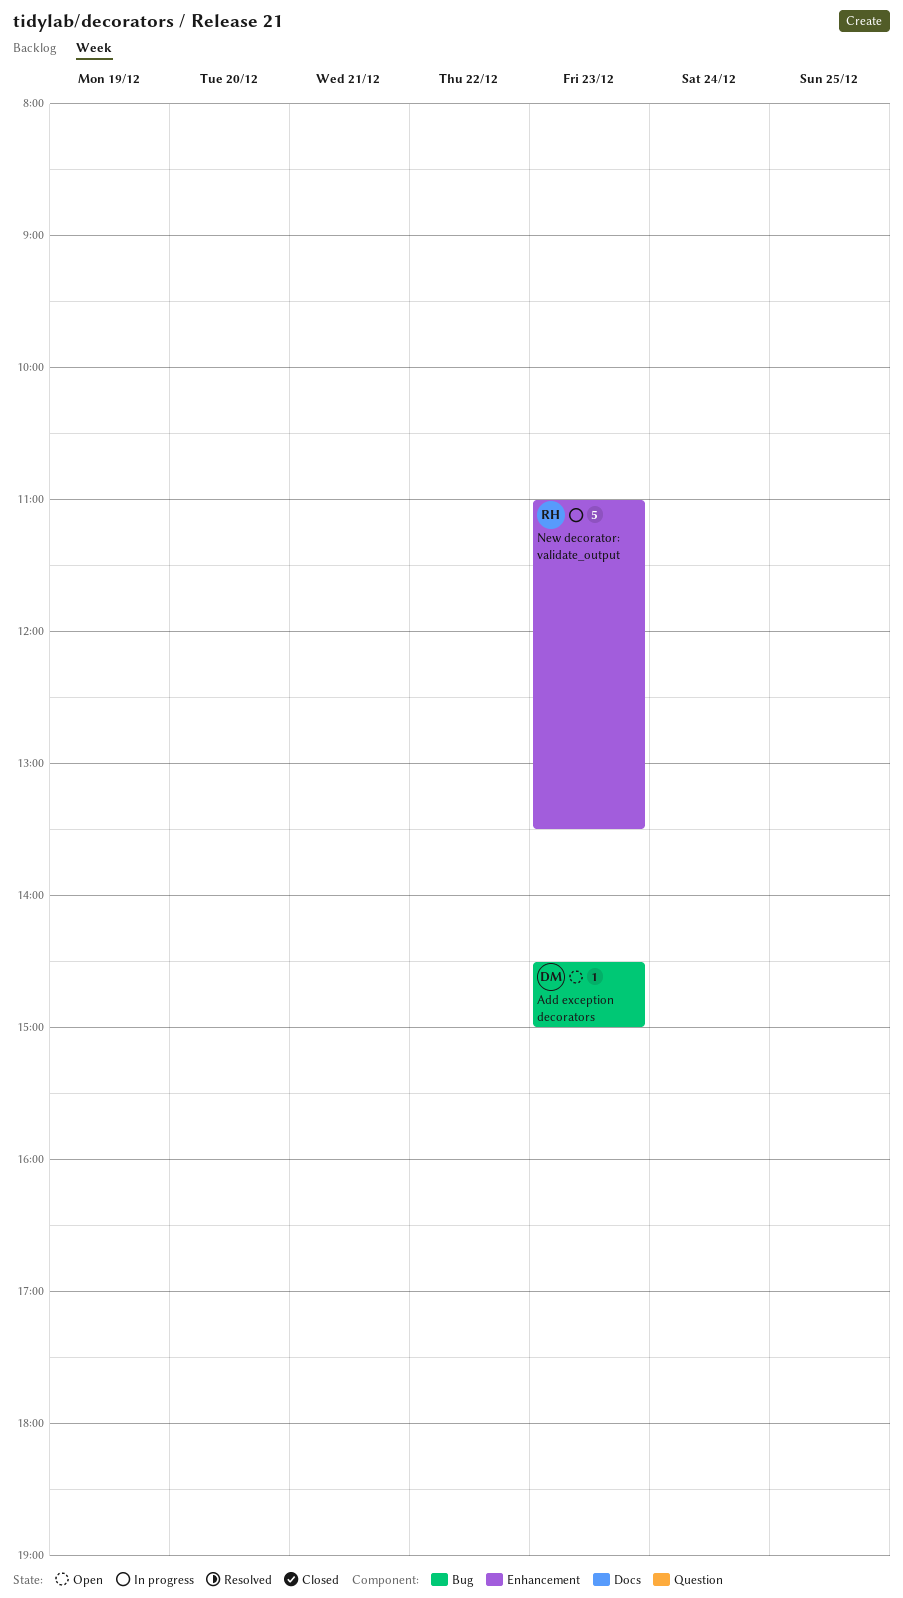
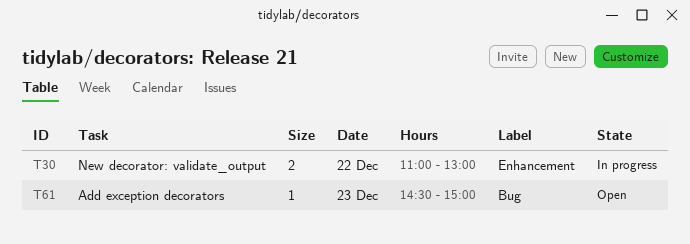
New decorator: validate_output, estimate: 5 -> 2
New decorator: validate_output, day: Dec 23 -> Dec 22
New decorator: validate_output, ends: 13:30 -> 13:00

